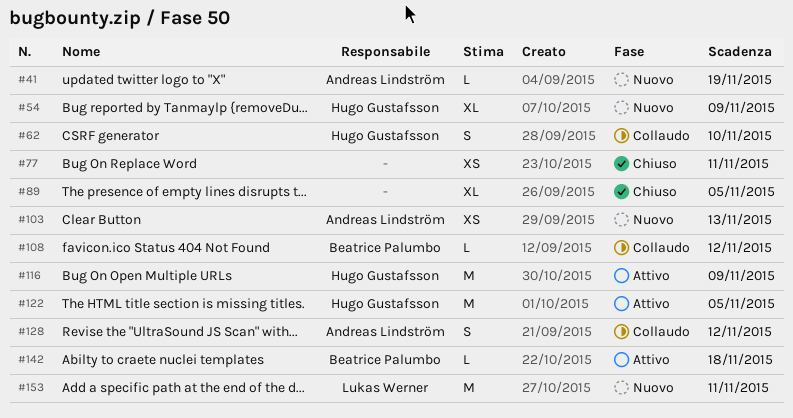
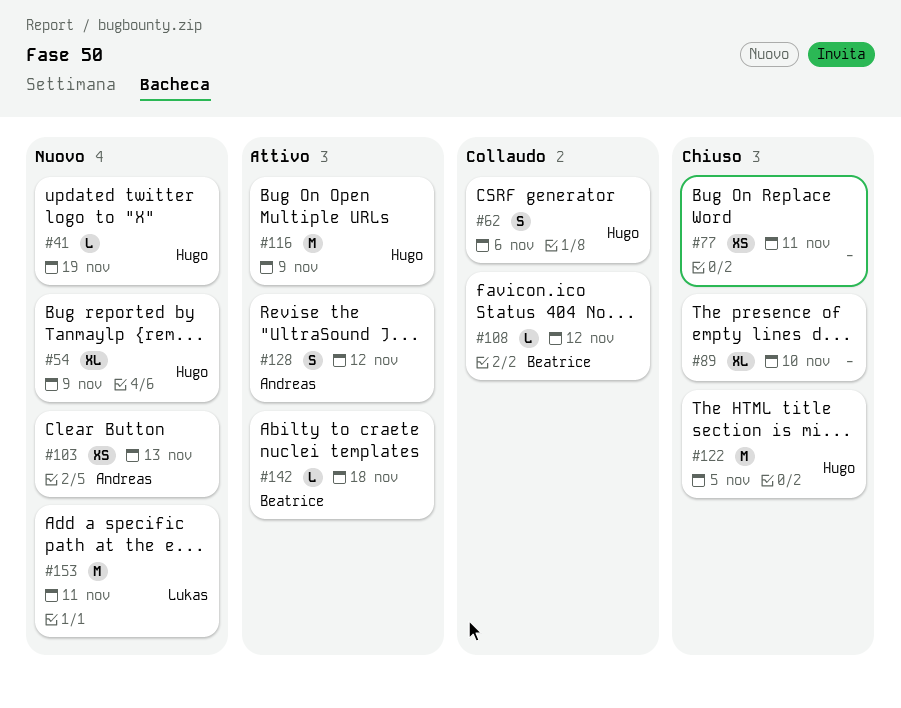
#41, owner: Andreas Lindström -> Hugo Gustafsson
#62, due: Nov 10 -> Nov 6
#89, due: Nov 5 -> Nov 10
#122, status: Attivo -> Chiuso
#128, status: Collaudo -> Attivo

